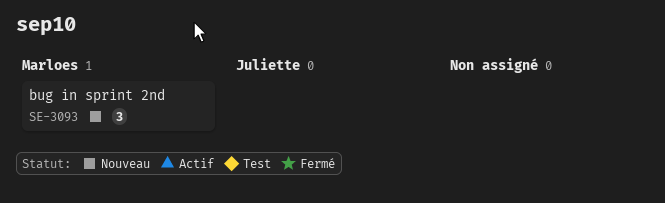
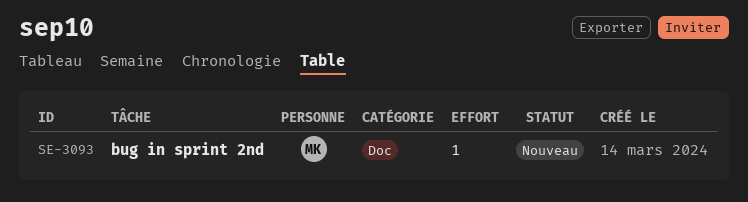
SE-3093, estimate: 3 -> 1

